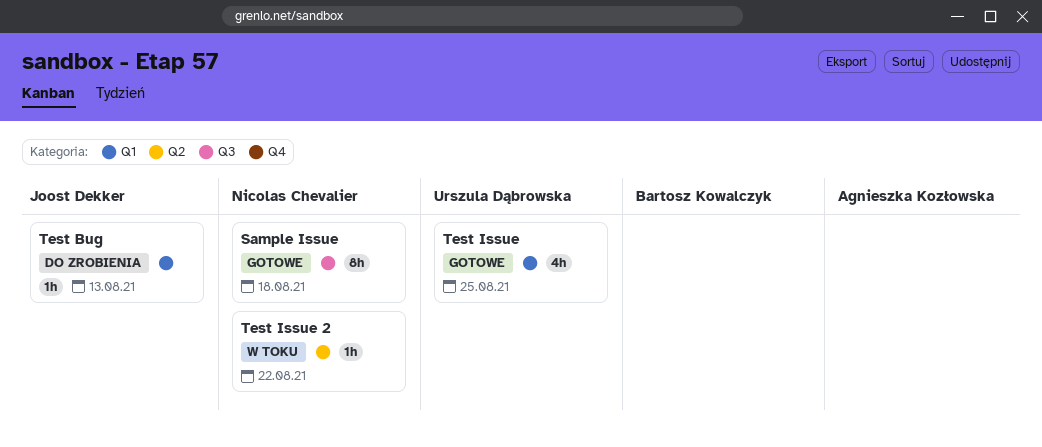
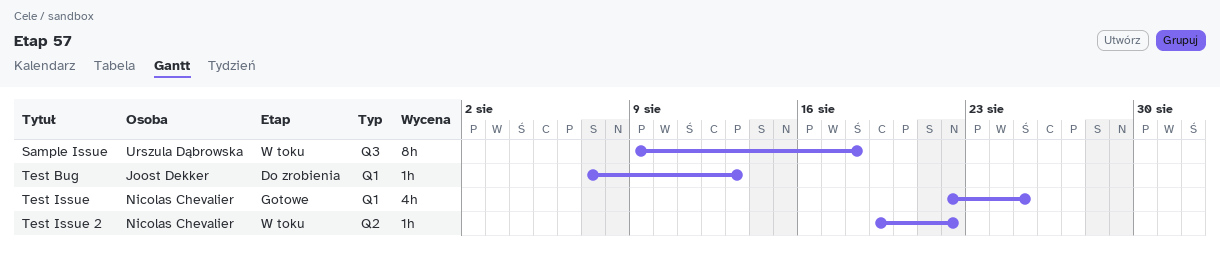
Sample Issue, status: Gotowe -> W toku
Sample Issue, owner: Nicolas Chevalier -> Urszula Dąbrowska
Test Issue, owner: Urszula Dąbrowska -> Nicolas Chevalier

